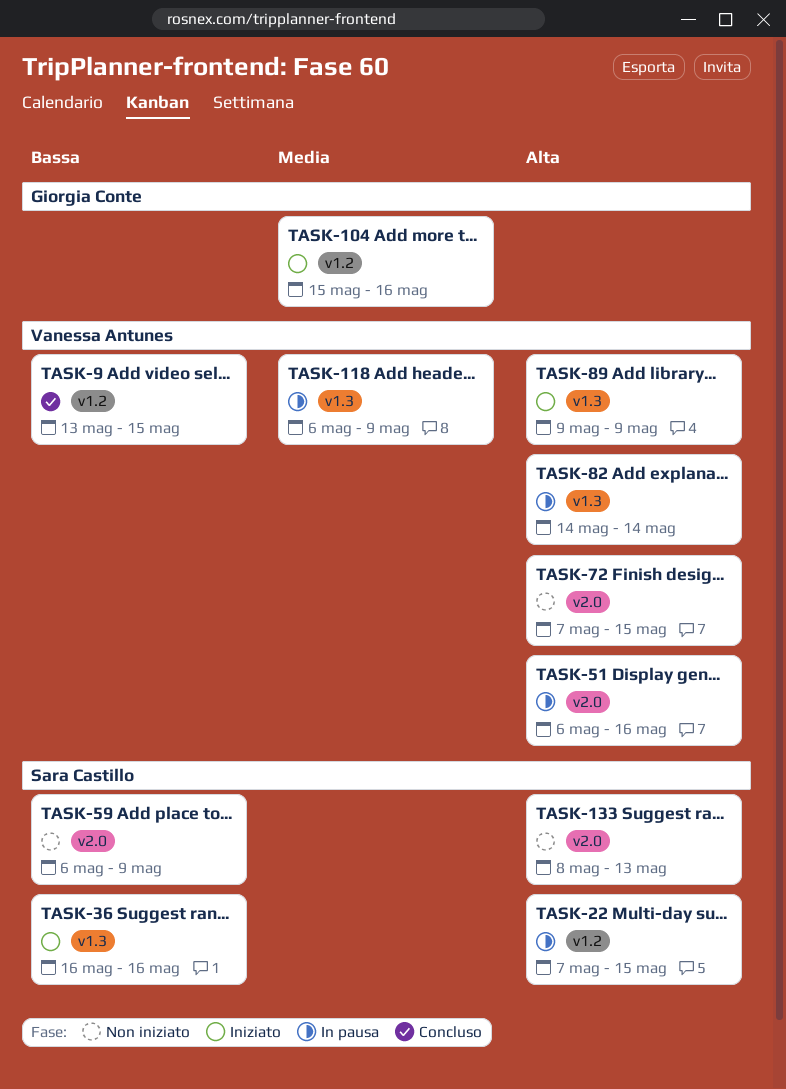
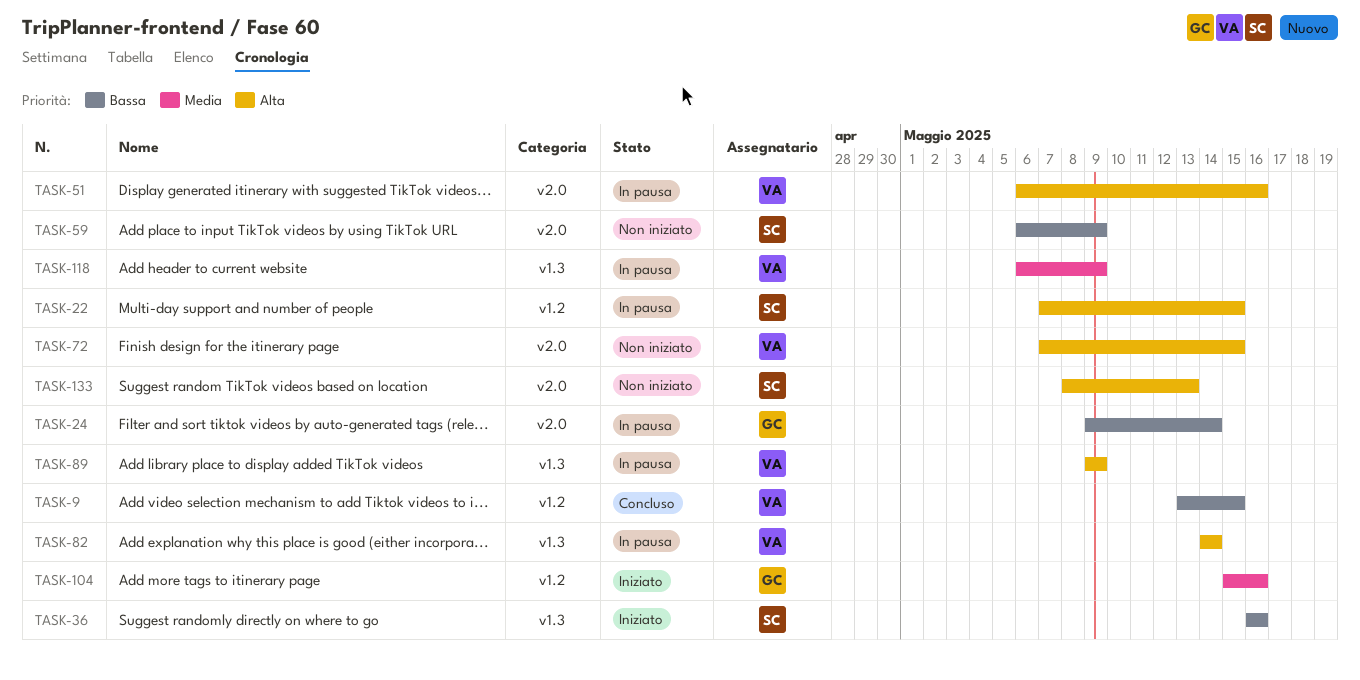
TASK-24: none -> present
TASK-89, status: Iniziato -> In pausa

